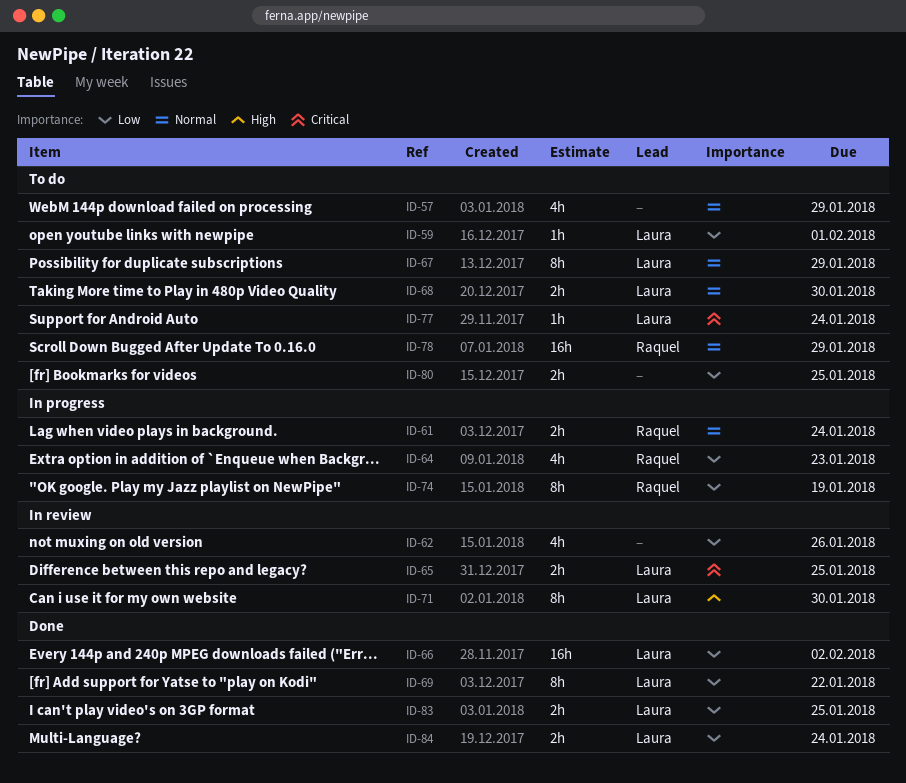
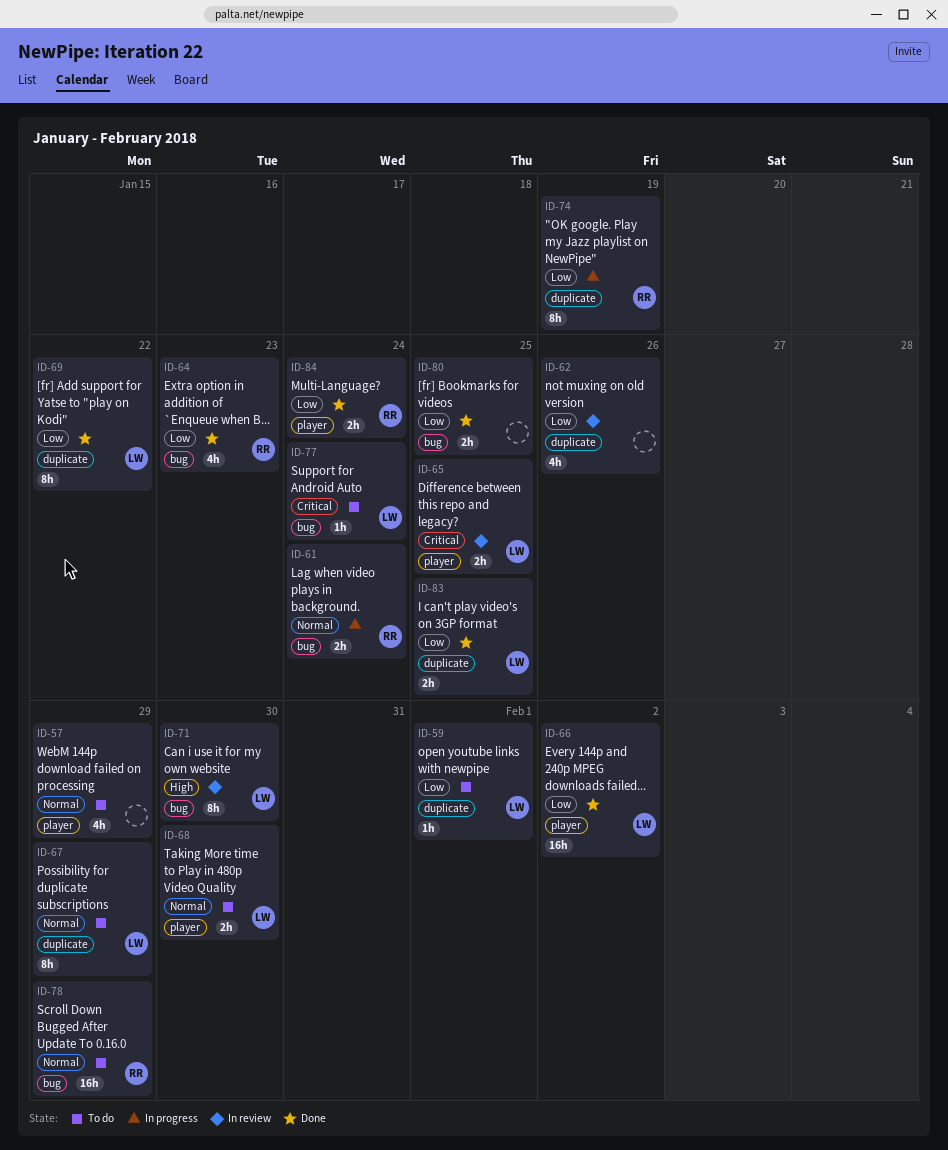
ID-64, status: In progress -> Done
ID-80, status: To do -> Done
ID-84, owner: Laura -> Raquel

